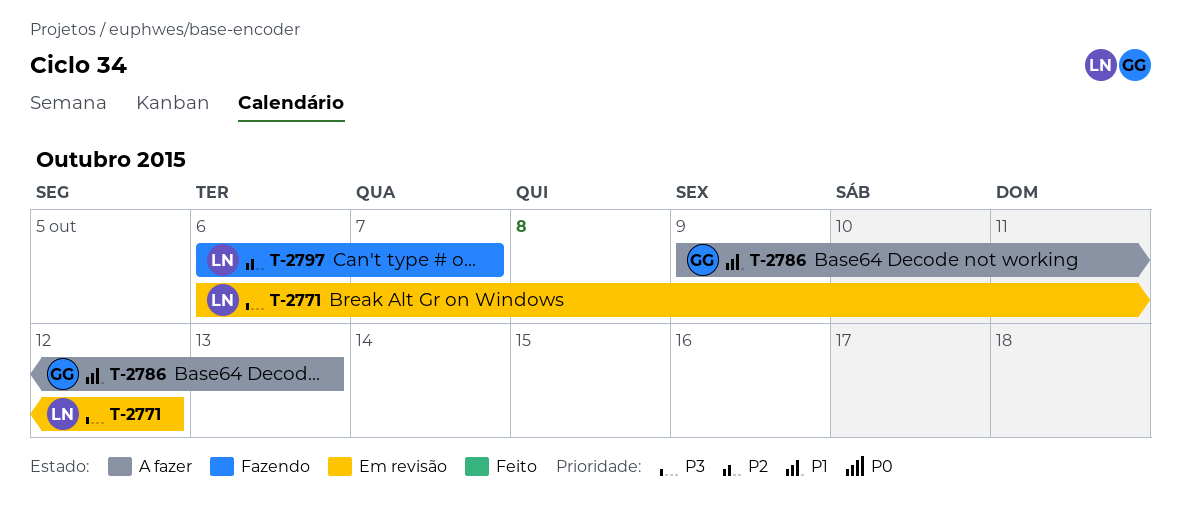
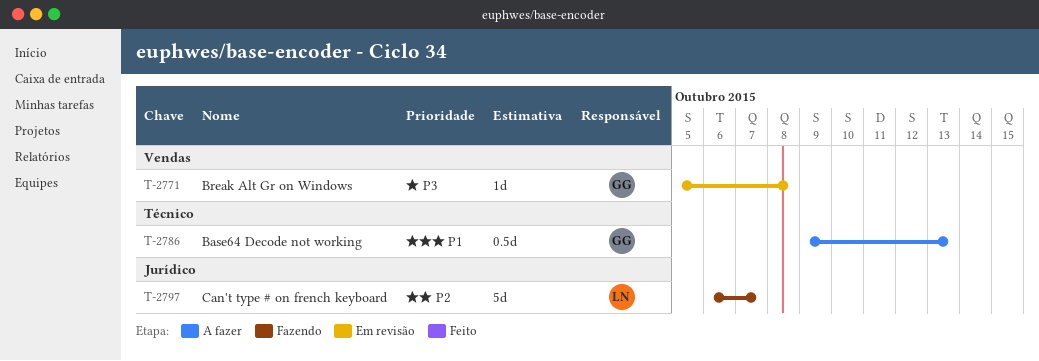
T-2771, owner: LN -> GG
T-2771, start: Oct 6 -> Oct 5
T-2771, due: Oct 12 -> Oct 8

